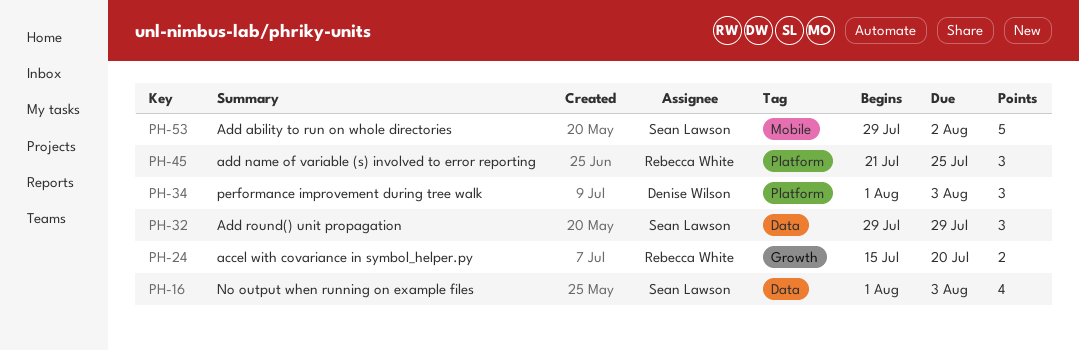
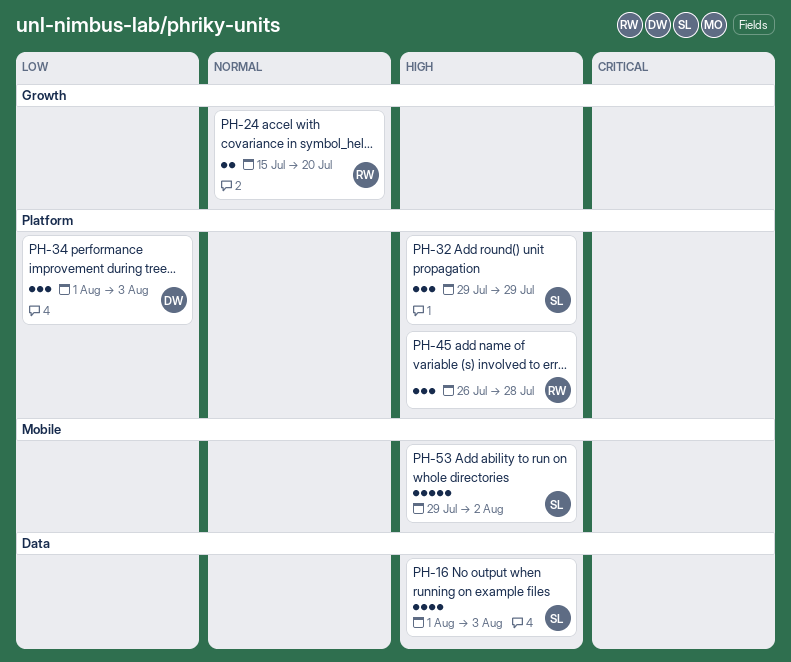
PH-32, label: Data -> Platform
PH-45, start: Jul 21 -> Jul 26
PH-45, due: Jul 25 -> Jul 28

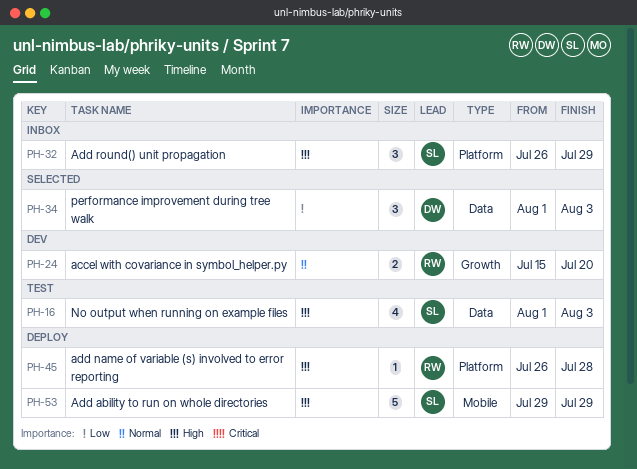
PH-32, start: Jul 29 -> Jul 26
PH-34, label: Platform -> Data
PH-45, estimate: 3 -> 1
PH-53, due: Aug 2 -> Jul 29

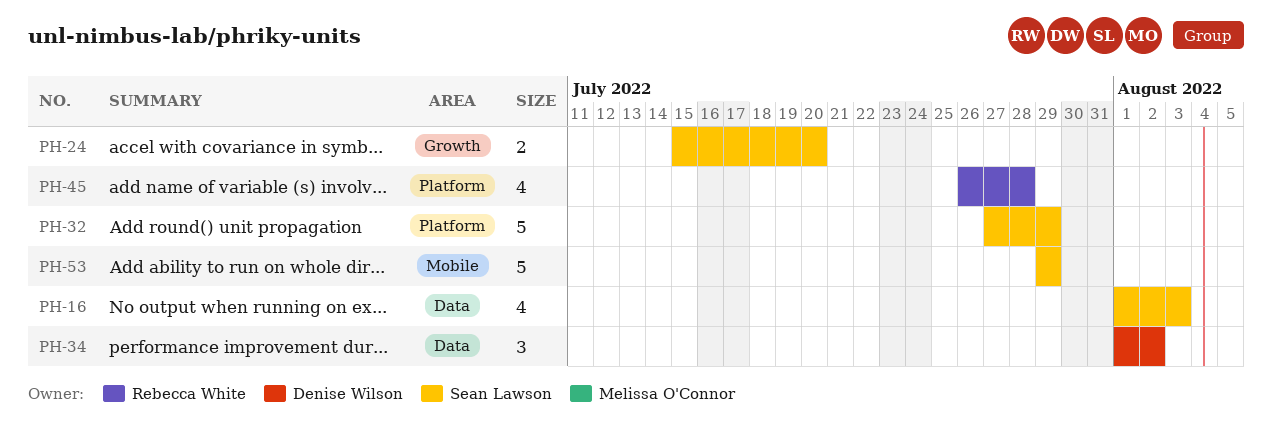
PH-24, owner: Rebecca White -> Sean Lawson
PH-32, estimate: 3 -> 5
PH-32, start: Jul 26 -> Jul 27
PH-34, due: Aug 3 -> Aug 2
PH-45, estimate: 1 -> 4

